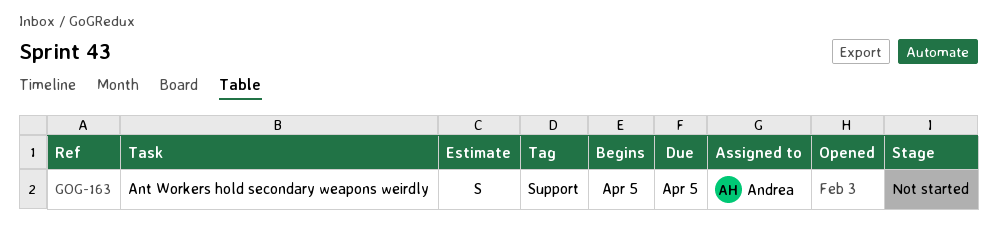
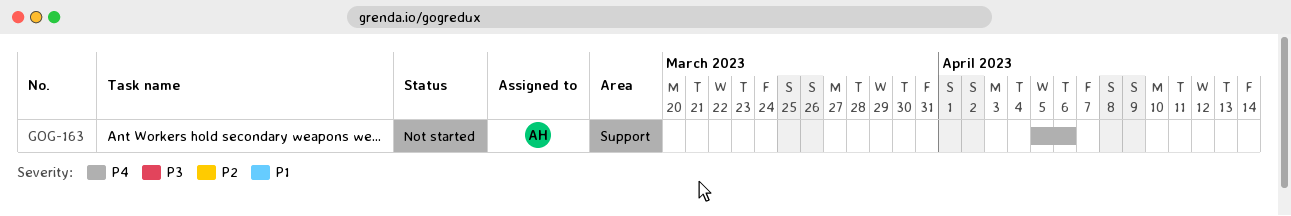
GOG-163, due: Apr 5 -> Apr 6

